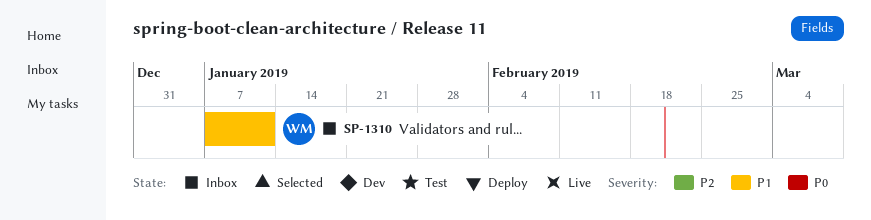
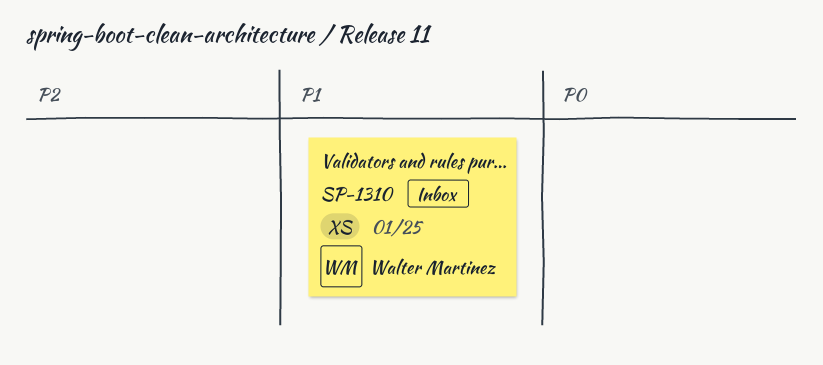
SP-1310, due: Jan 11 -> Jan 25

